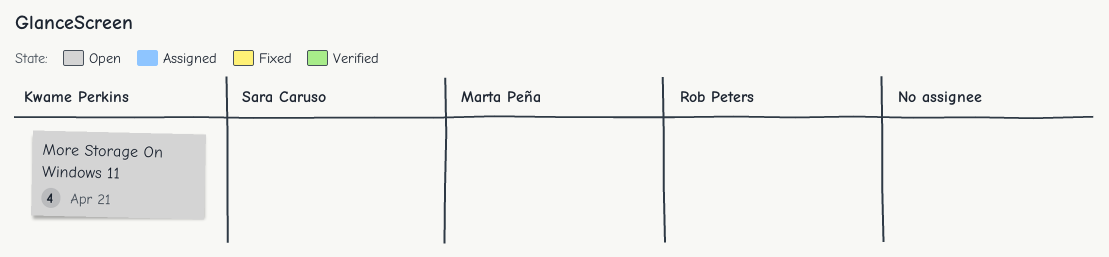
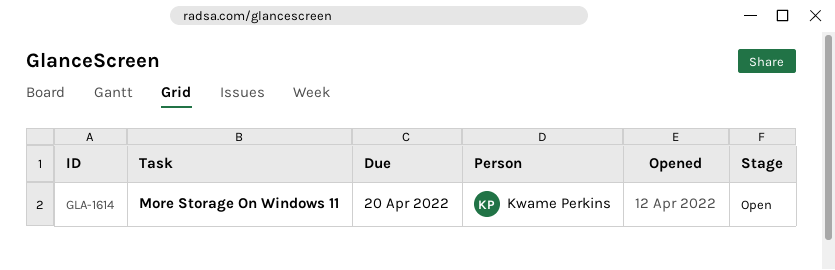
More Storage On Windows 11, due: Apr 21 -> Apr 20

